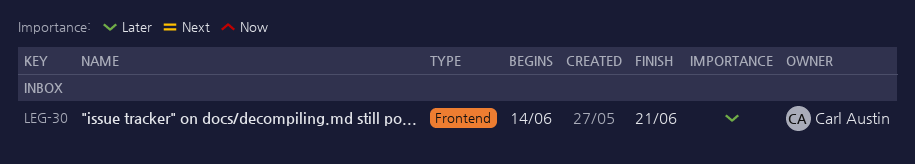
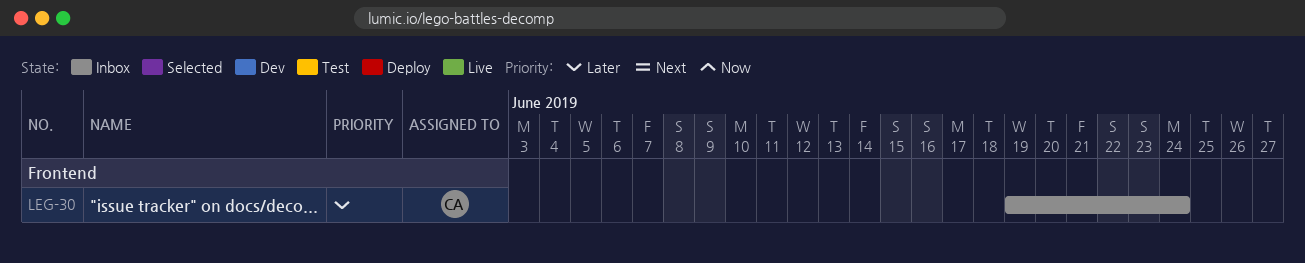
LEG-30, start: Jun 14 -> Jun 19
LEG-30, due: Jun 21 -> Jun 24

